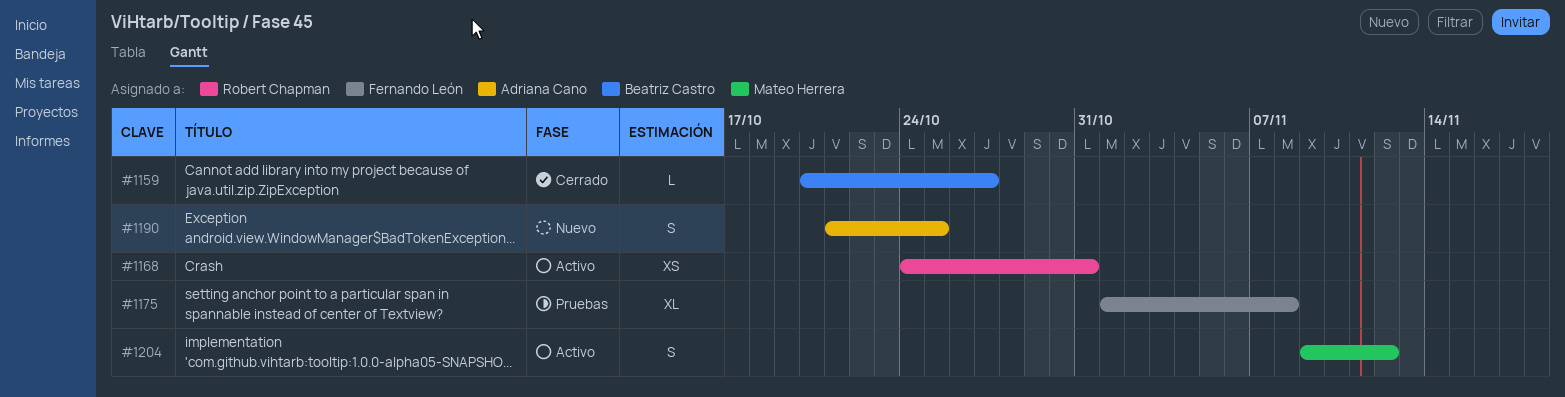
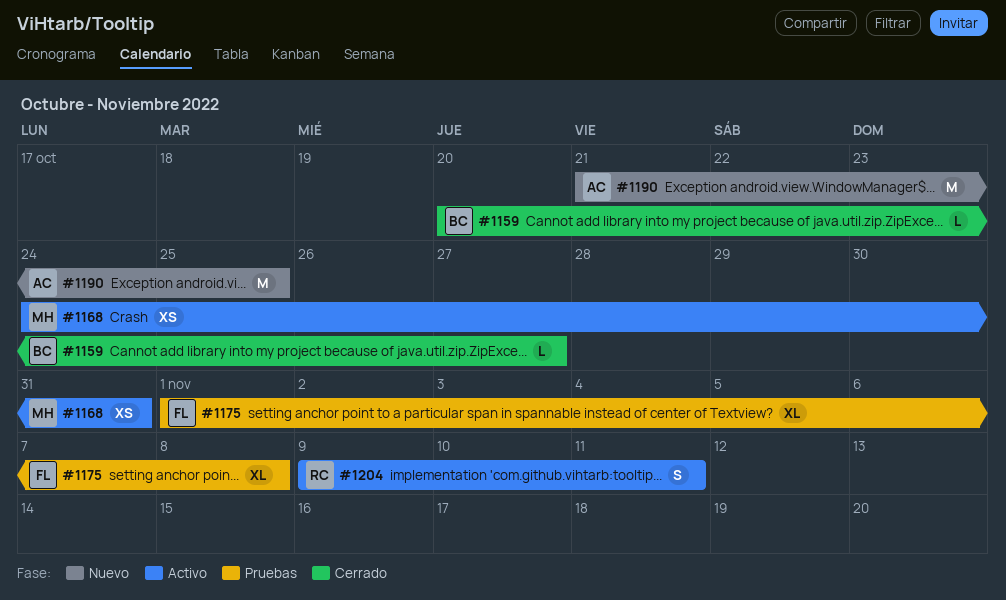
#1168, owner: Robert Chapman -> Mateo Herrera
#1190, estimate: S -> M
#1204, owner: Mateo Herrera -> Robert Chapman
#1204, due: Nov 12 -> Nov 11

